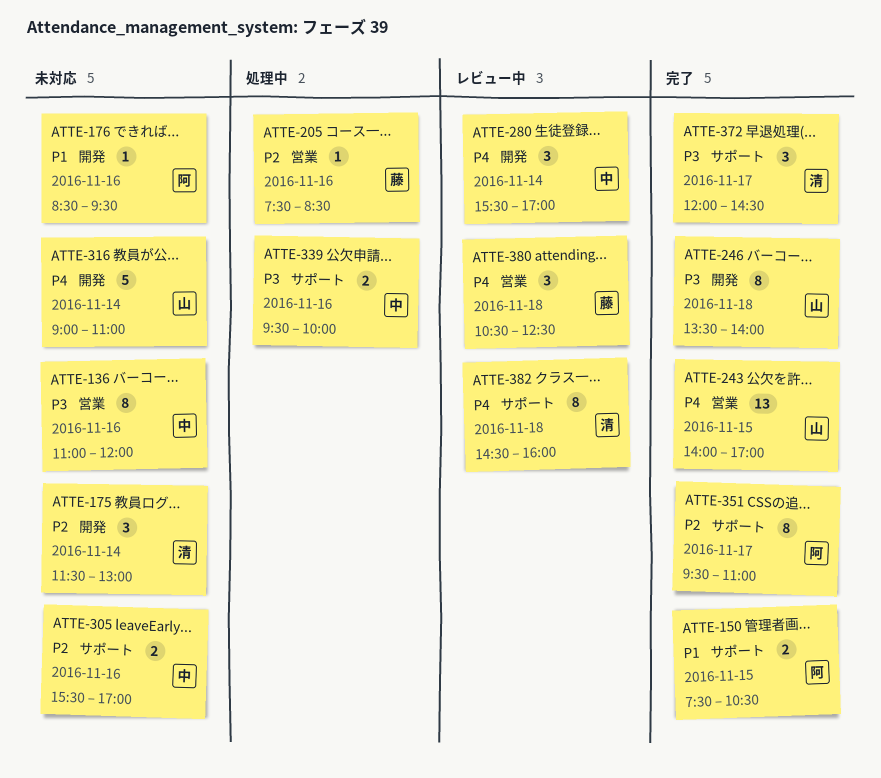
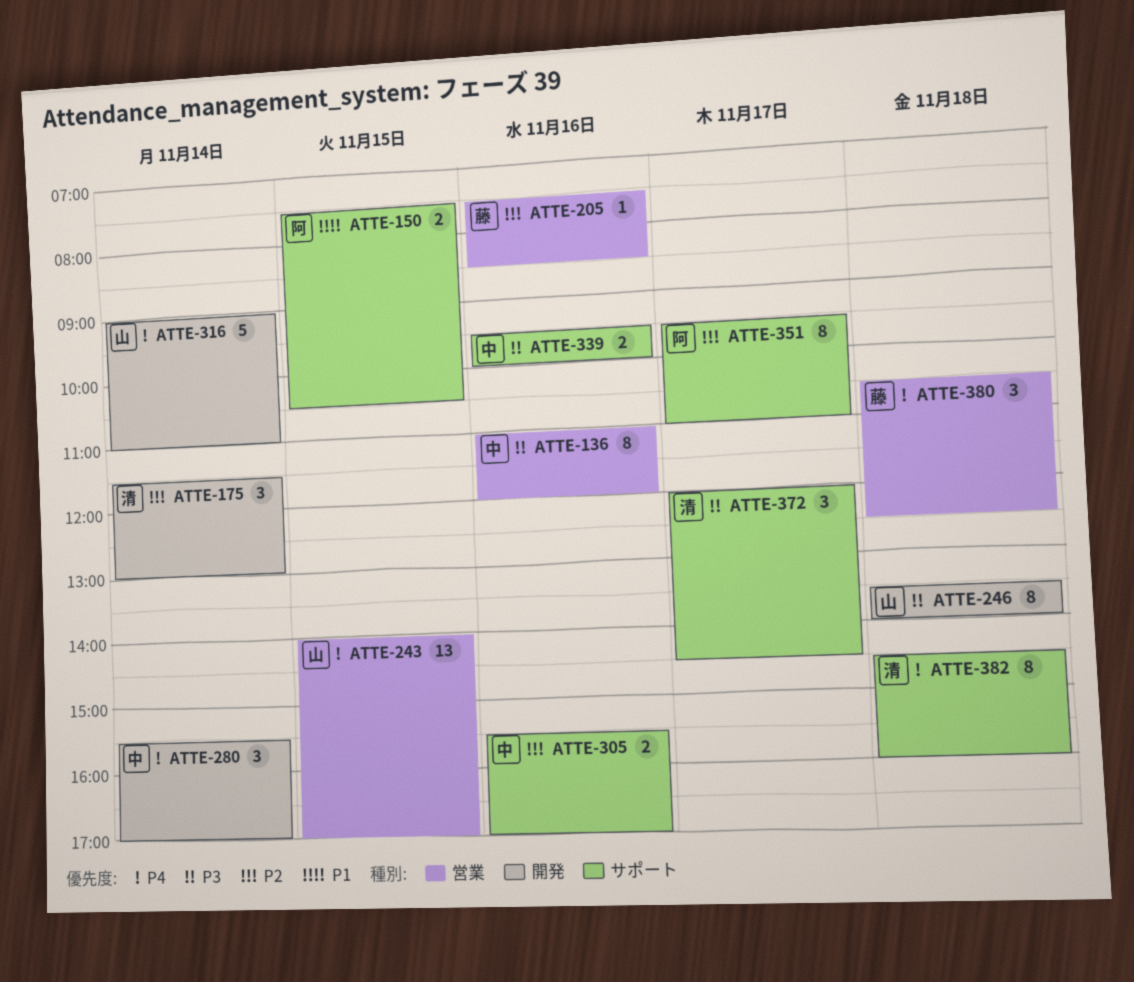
ATTE-176: present -> none

